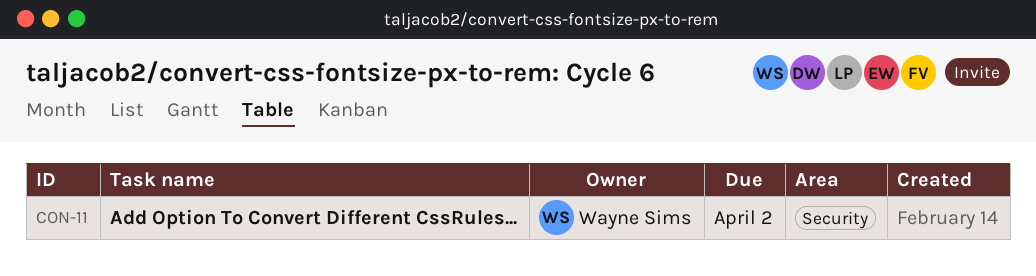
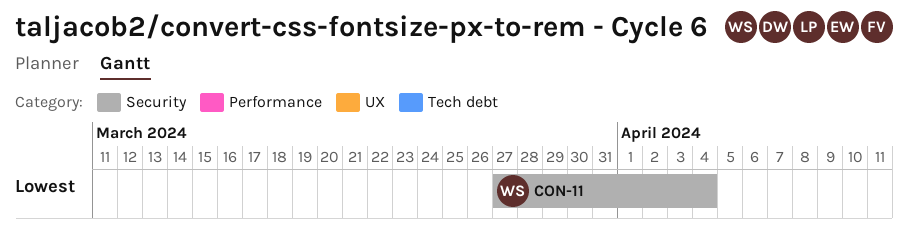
CON-11, due: Apr 2 -> Apr 4

